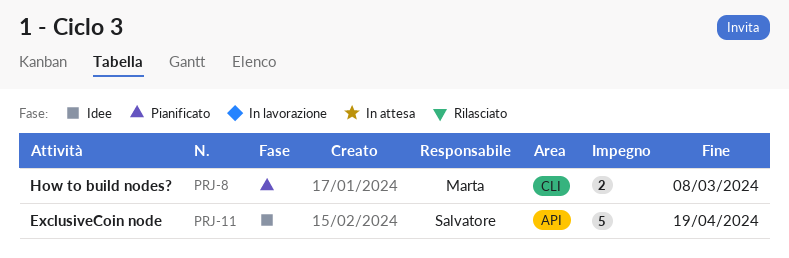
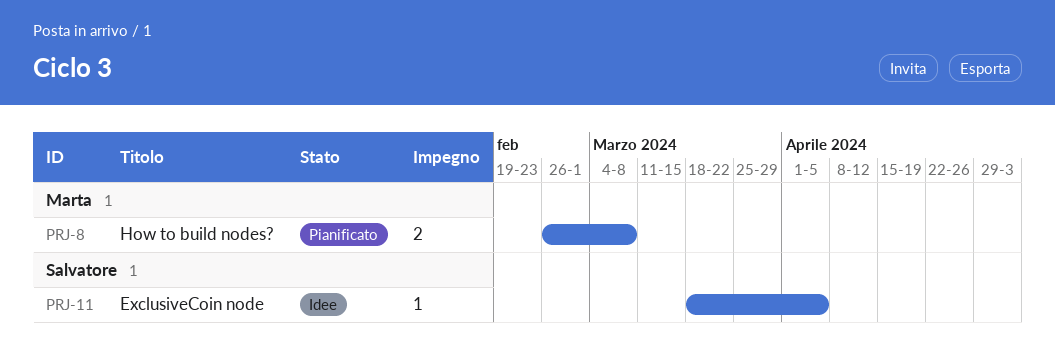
PRJ-11, estimate: 5 -> 1
PRJ-11, due: Apr 19 -> Apr 5

